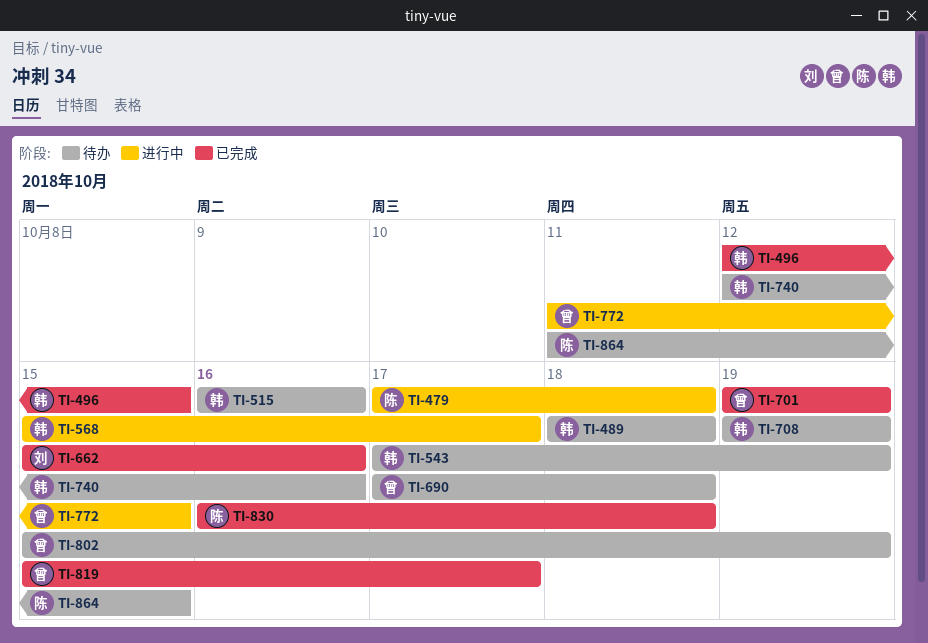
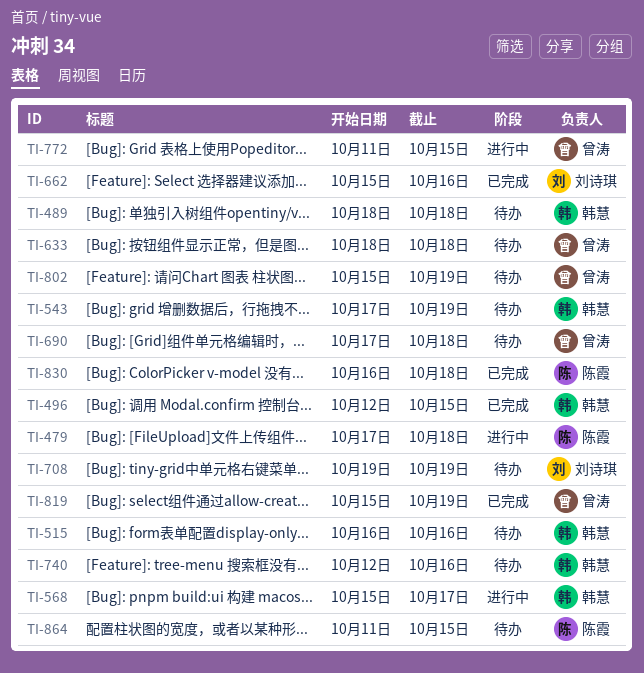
TI-633: none -> present
TI-701: present -> none
TI-708, owner: 韩慧 -> 刘诗琪
TI-819, due: Oct 17 -> Oct 19

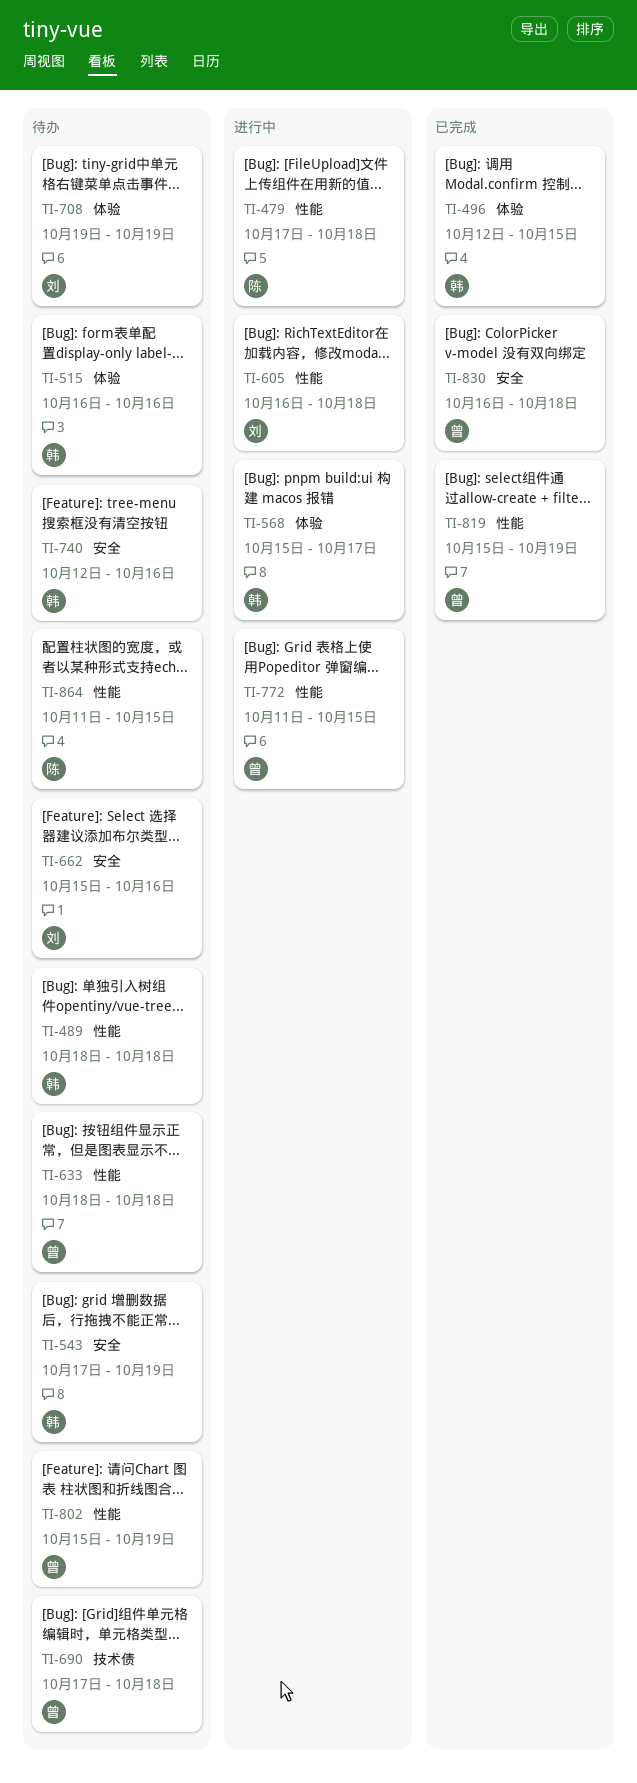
TI-605: none -> present
TI-662, status: 已完成 -> 待办
TI-830, owner: 陈霞 -> 曾涛

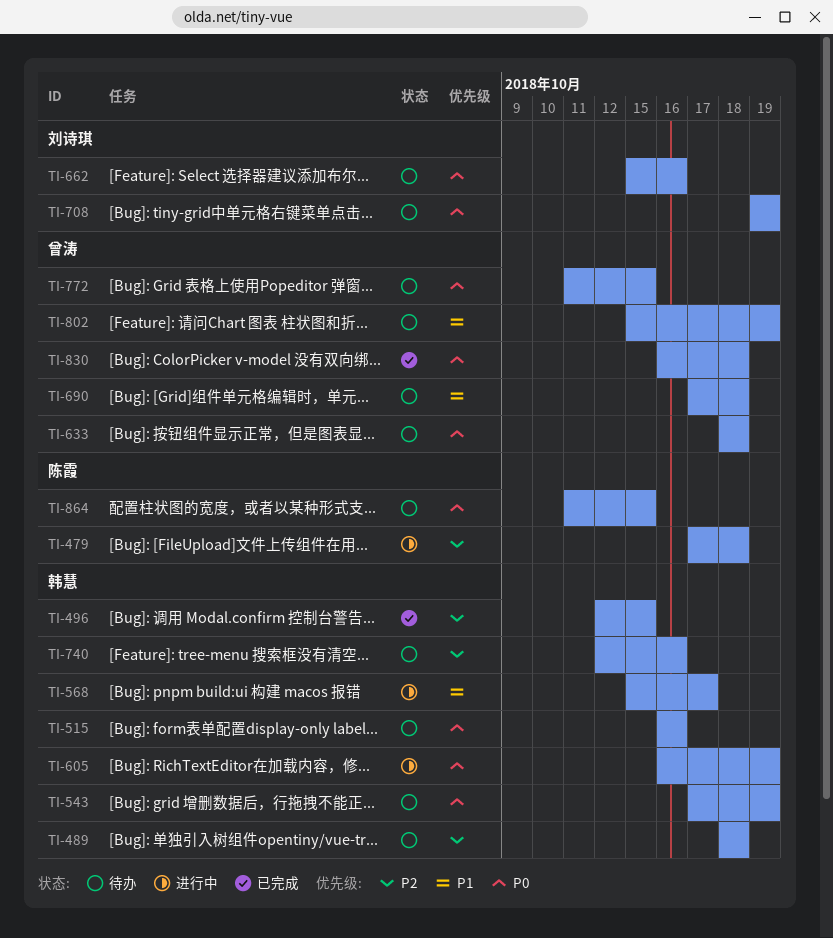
TI-605, owner: 刘诗琪 -> 韩慧
TI-605, due: Oct 18 -> Oct 19
TI-772, status: 进行中 -> 待办
TI-819: present -> none

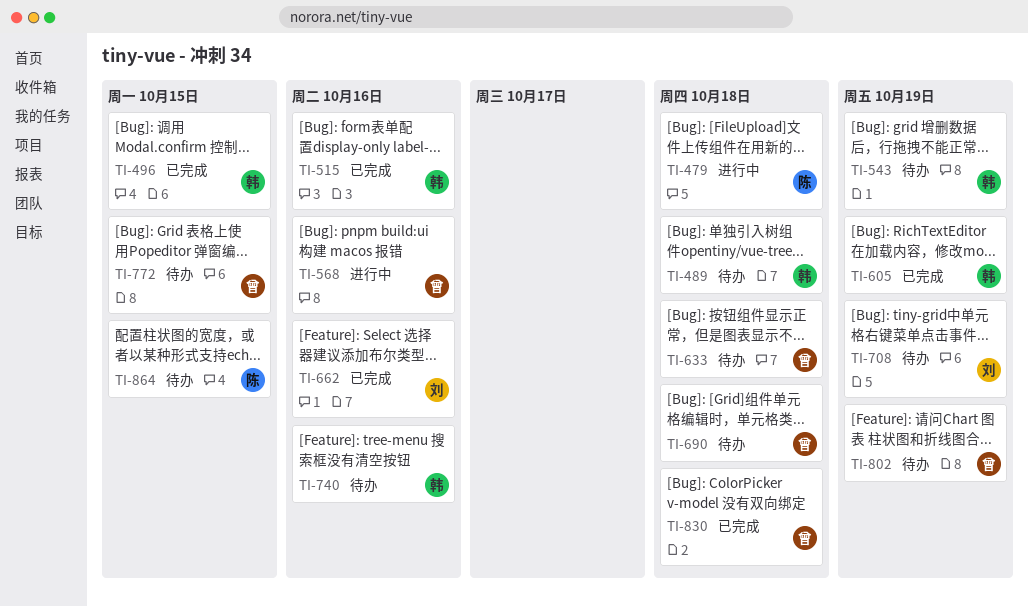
TI-515, status: 待办 -> 已完成
TI-568, owner: 韩慧 -> 曾涛
TI-568, due: Oct 17 -> Oct 16
TI-605, status: 进行中 -> 已完成
TI-662, status: 待办 -> 已完成

